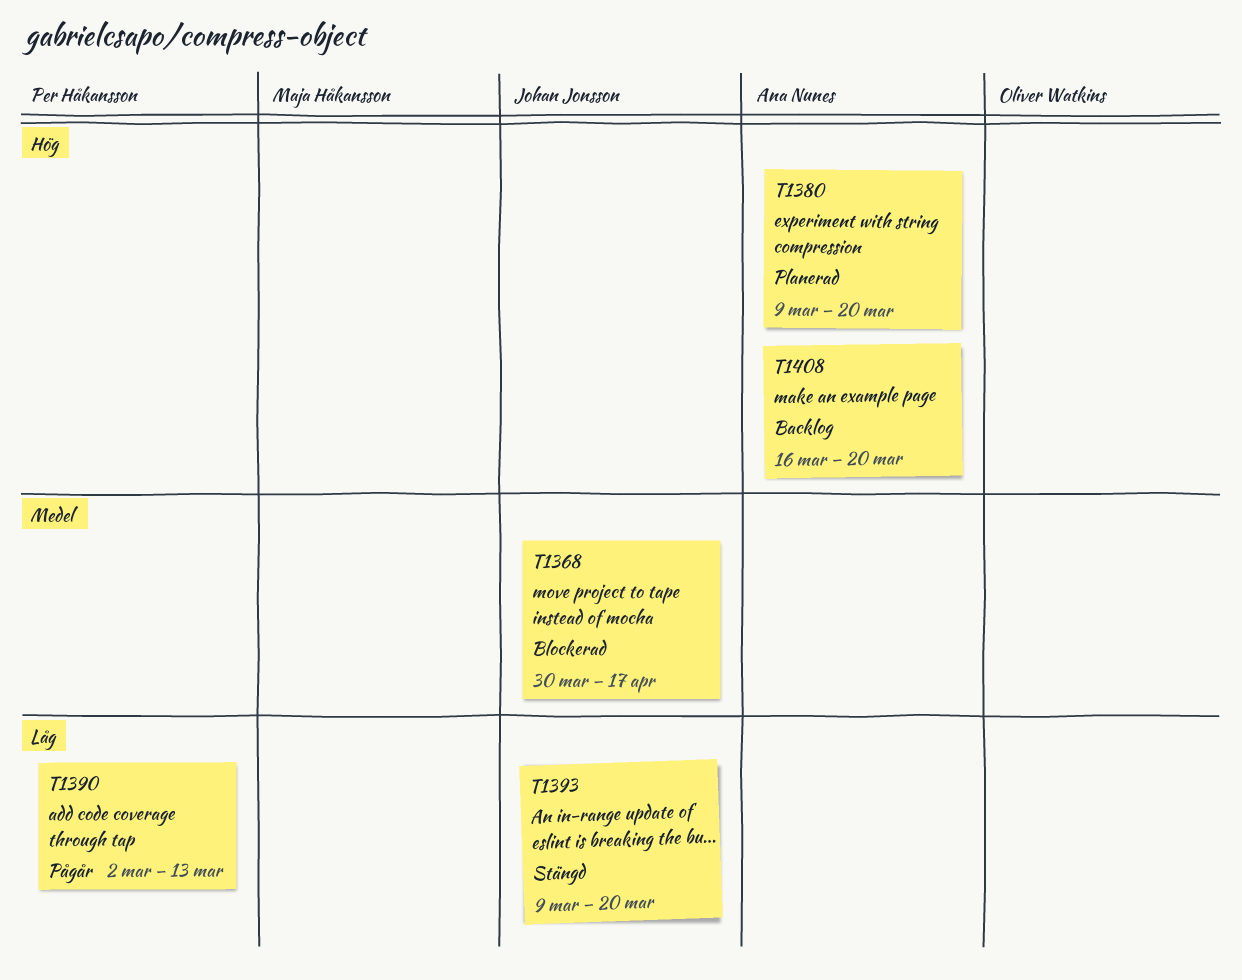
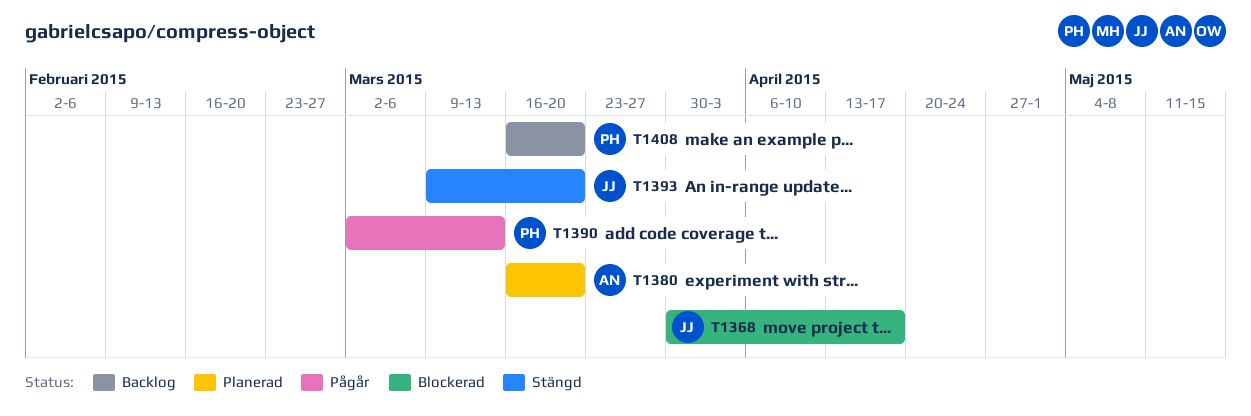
T1380, start: Mar 9 -> Mar 16
T1408, owner: Ana Nunes -> Per Håkansson

